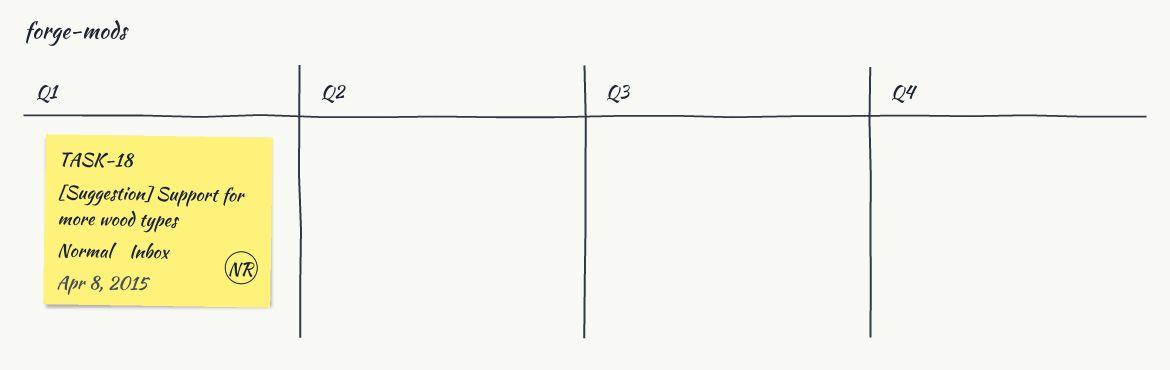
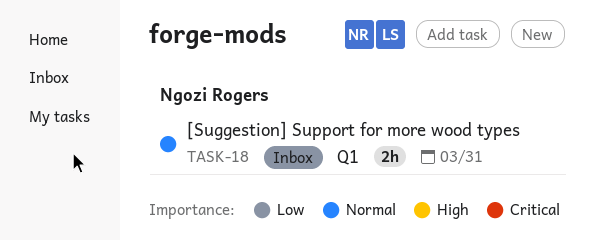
TASK-18, due: Apr 8 -> Mar 31

